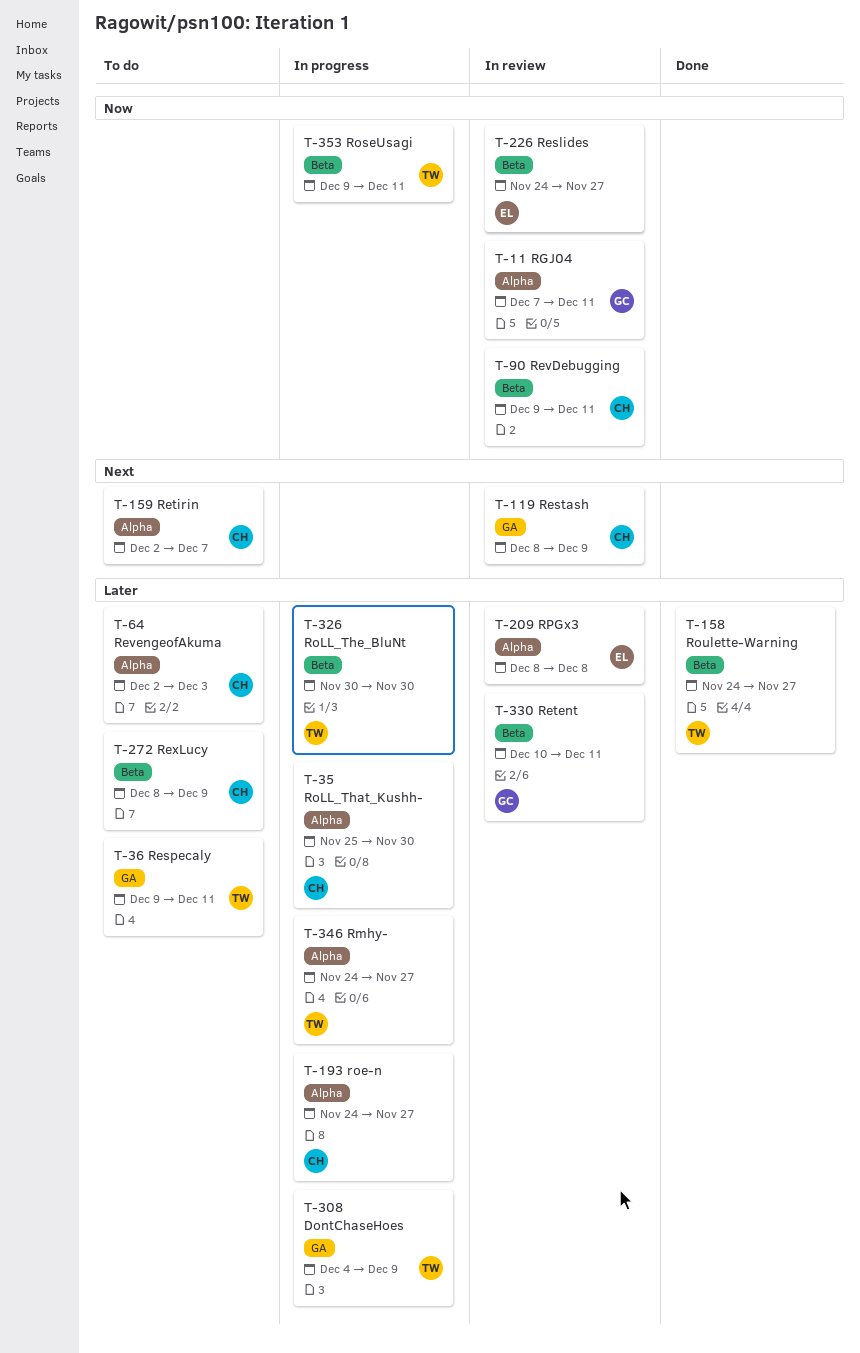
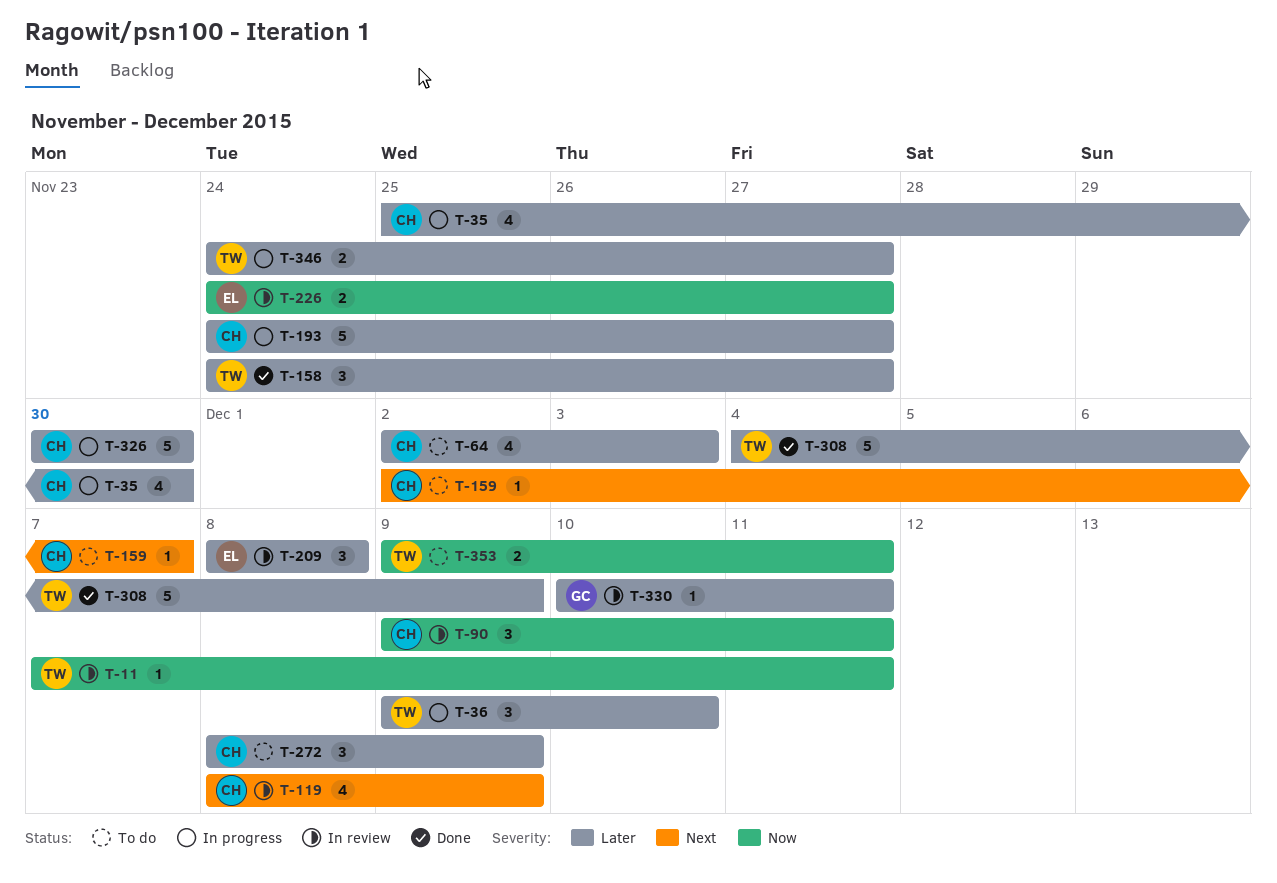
T-11, owner: GC -> TW
T-36, status: To do -> In progress
T-36, due: Dec 11 -> Dec 10
T-308, status: In progress -> Done
T-326, owner: TW -> CH
T-353, status: In progress -> To do

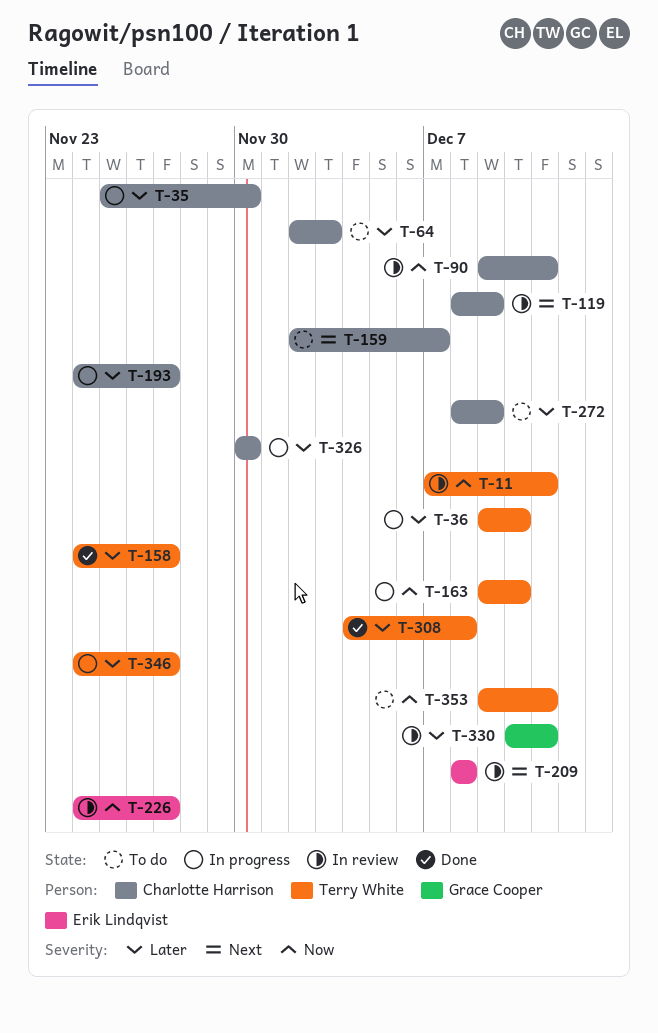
T-163: none -> present
T-209, priority: Later -> Next
T-308, due: Dec 9 -> Dec 8

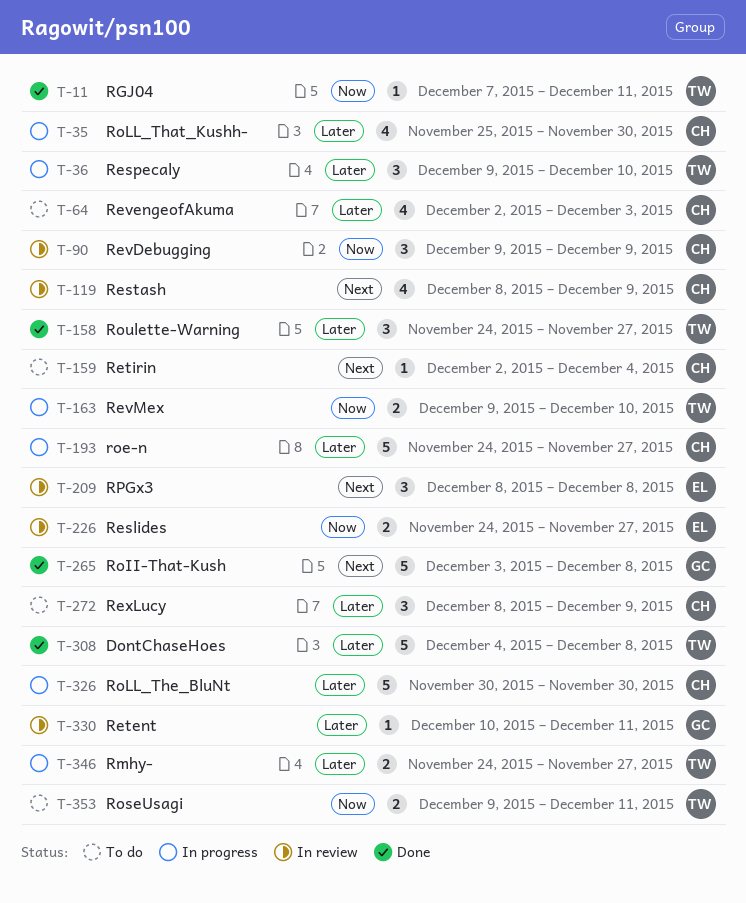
T-11, status: In review -> Done
T-90, due: Dec 11 -> Dec 9
T-159, due: Dec 7 -> Dec 4
T-265: none -> present

